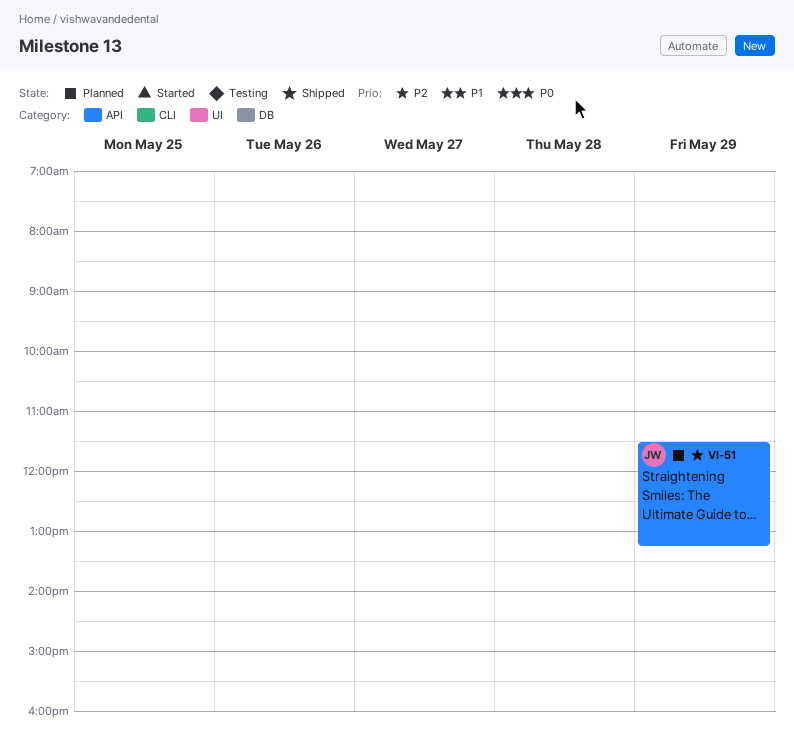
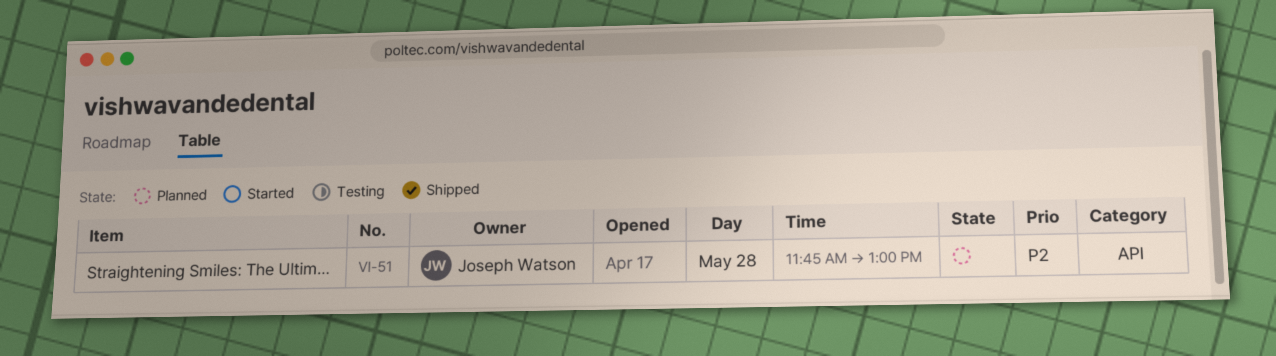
VI-51, day: May 29 -> May 28
VI-51, begins: 11:30 -> 11:45
VI-51, ends: 13:15 -> 13:00

